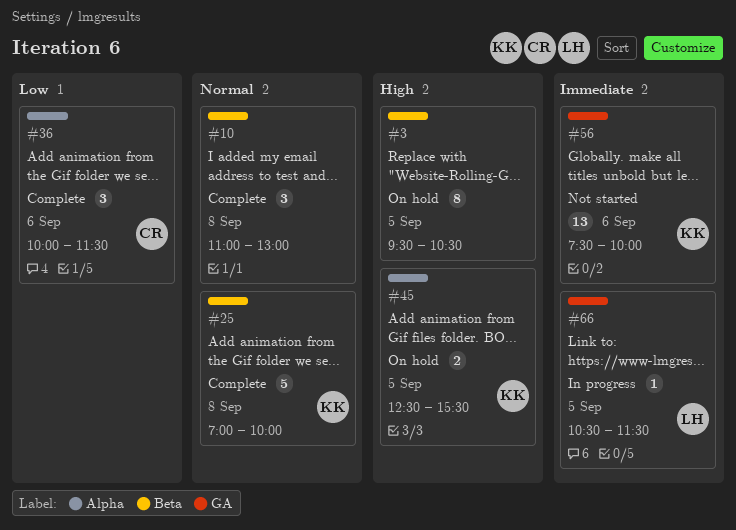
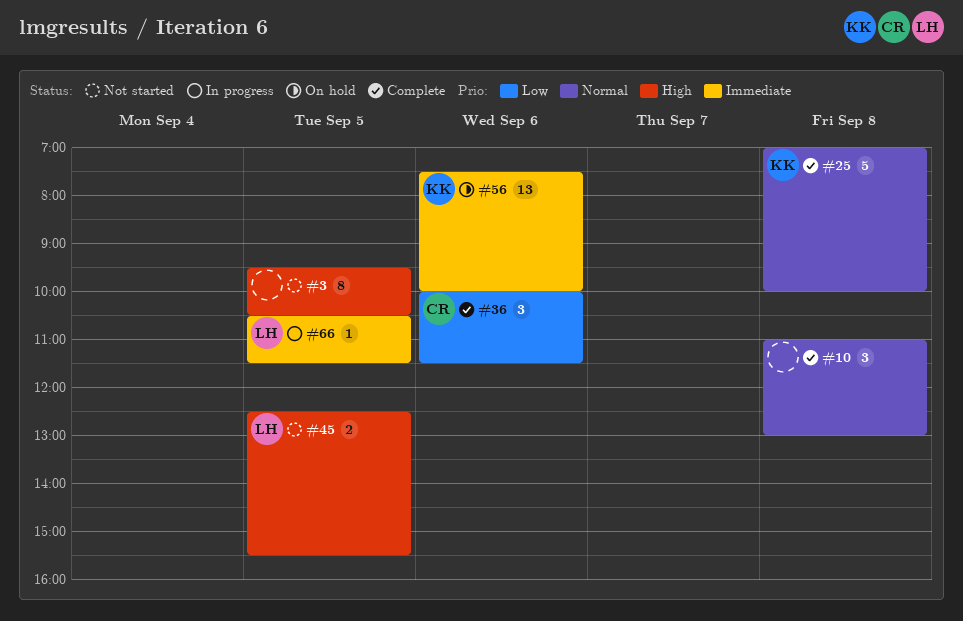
#3, status: On hold -> Not started
#45, status: On hold -> Not started
#45, owner: KK -> LH
#56, status: Not started -> On hold

